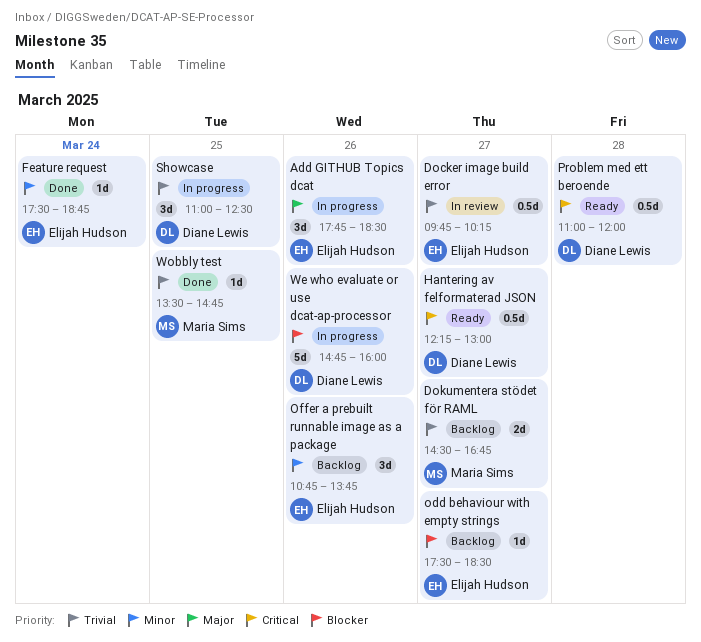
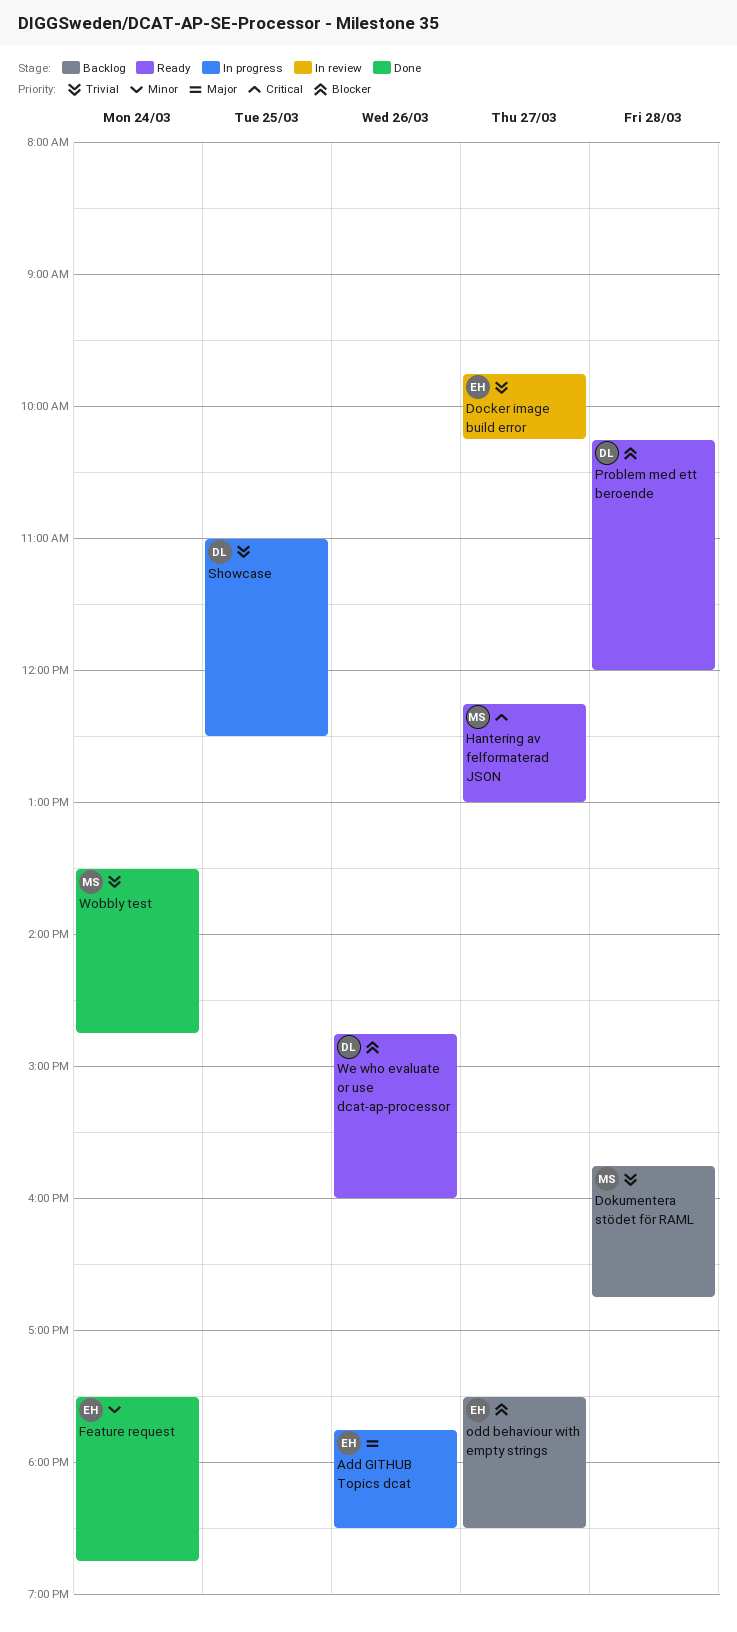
Dokumentera stödet för RAML, day: Mar 27 -> Mar 28
Dokumentera stödet för RAML, begins: 14:30 -> 15:45
Hantering av felformaterad JSON, owner: Diane Lewis -> Maria Sims
Offer a prebuilt runnable image as a package: present -> none
Problem med ett beroende, priority: Critical -> Blocker
Problem med ett beroende, begins: 11:00 -> 10:15
We who evaluate or use dcat-ap-processor, status: In progress -> Ready
Wobbly test, day: Mar 25 -> Mar 24

